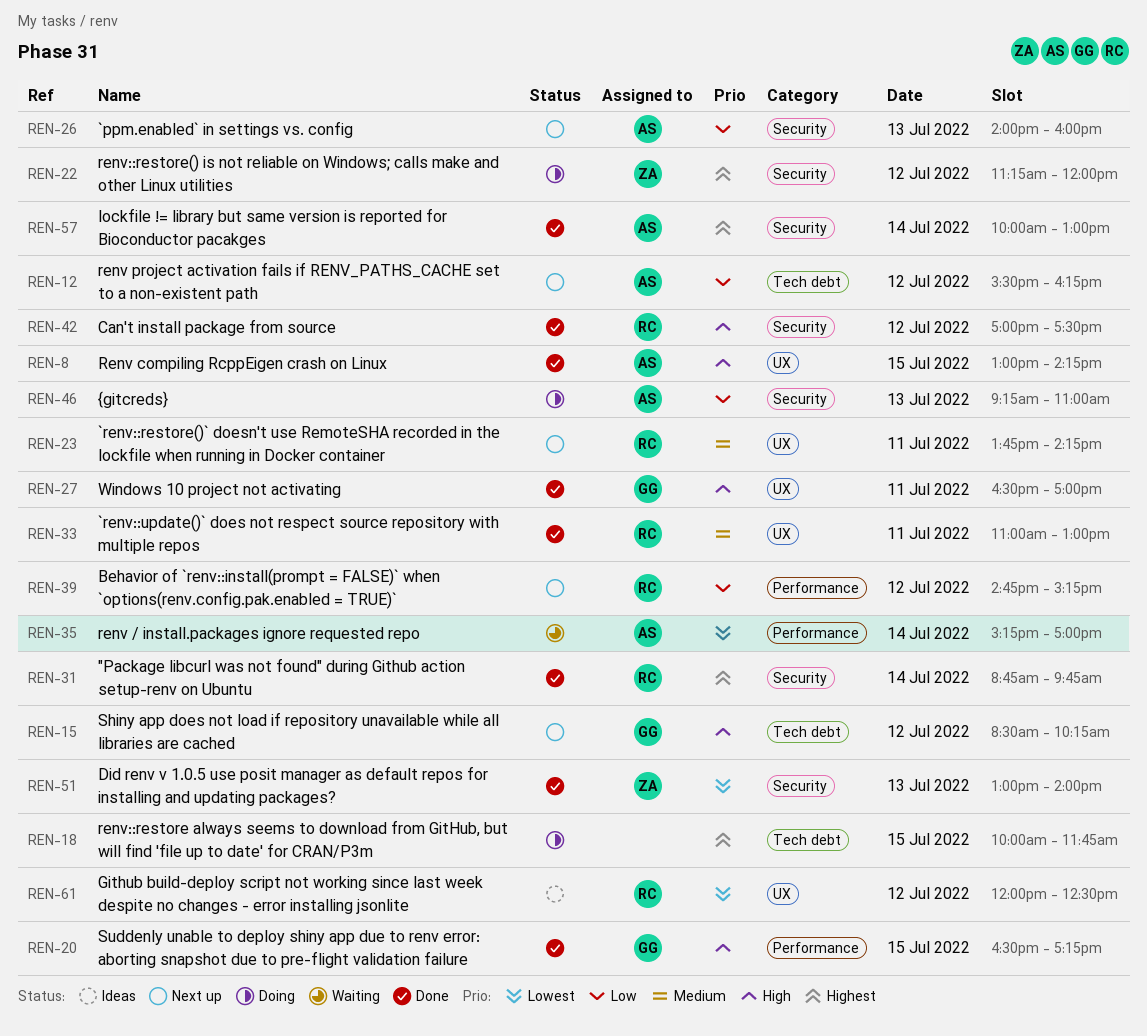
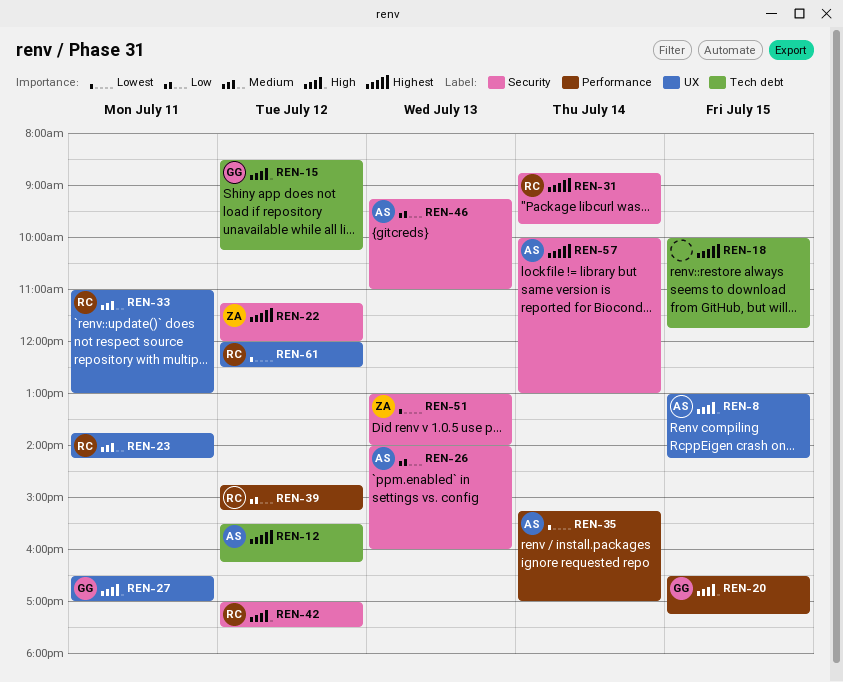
REN-12, priority: Low -> Highest

